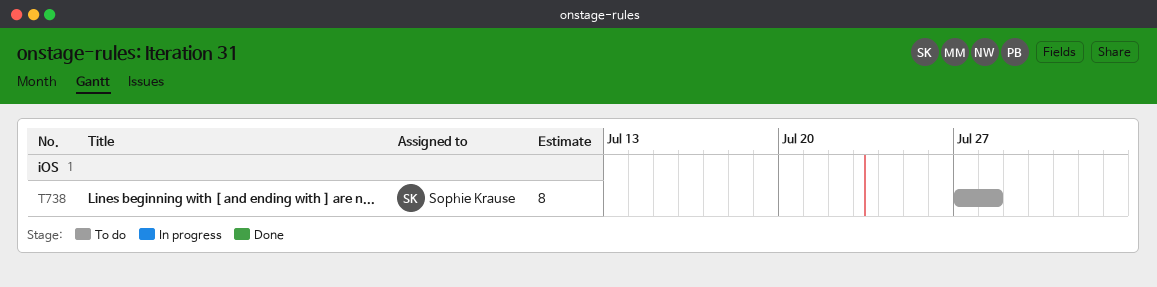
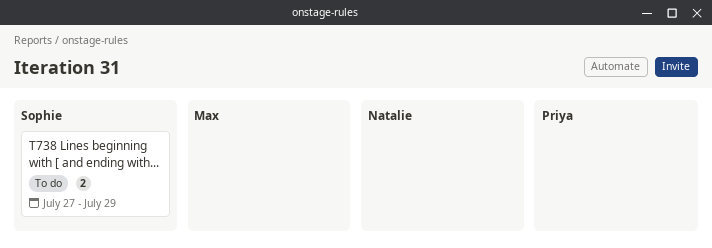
T738, estimate: 8 -> 2
T738, due: Jul 28 -> Jul 29

